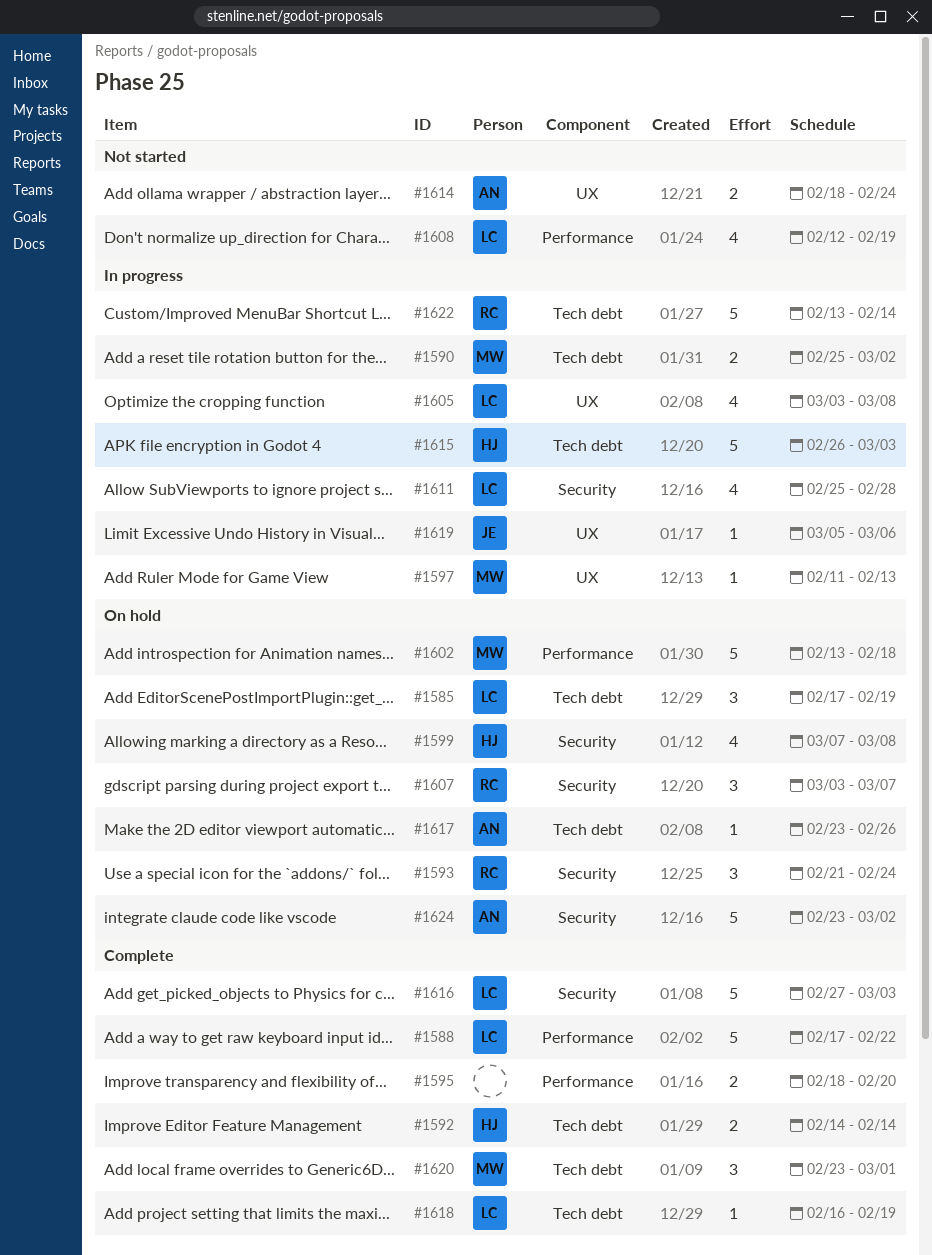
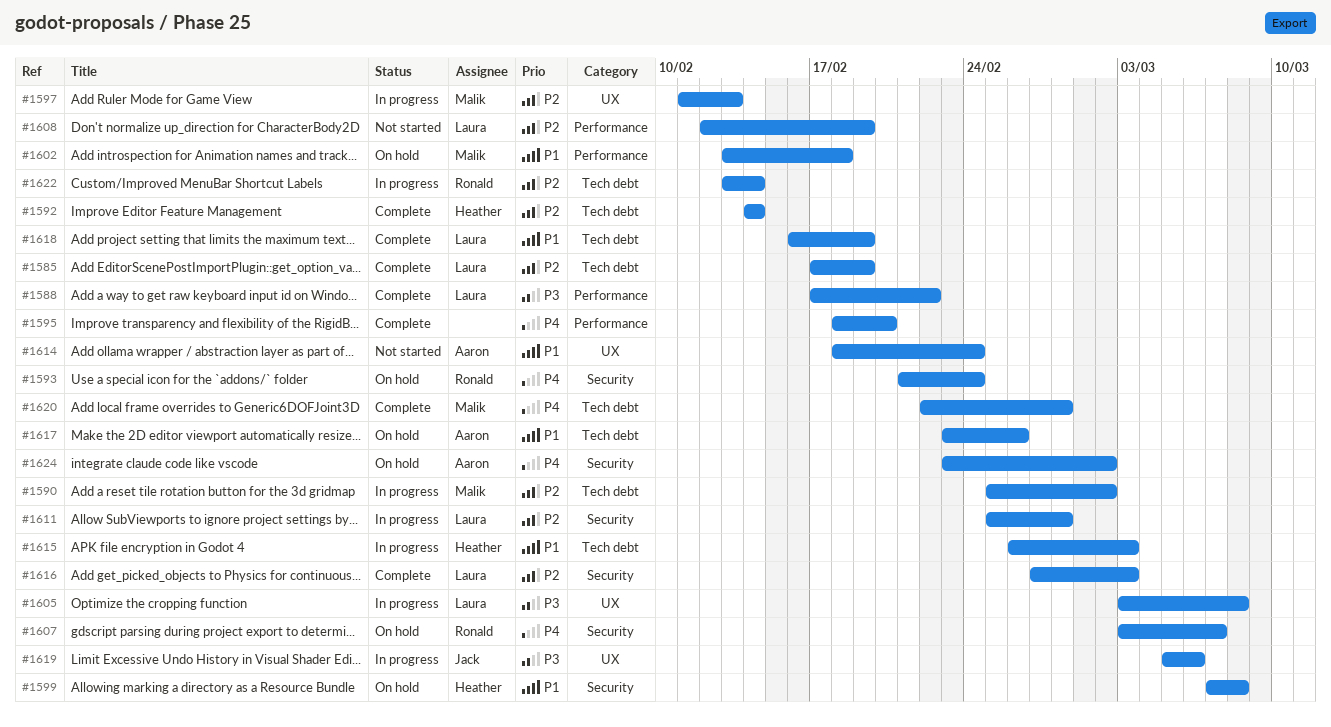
#1585, status: On hold -> Complete
#1620, start: Feb 23 -> Feb 22
#1620, due: Mar 1 -> Feb 28

